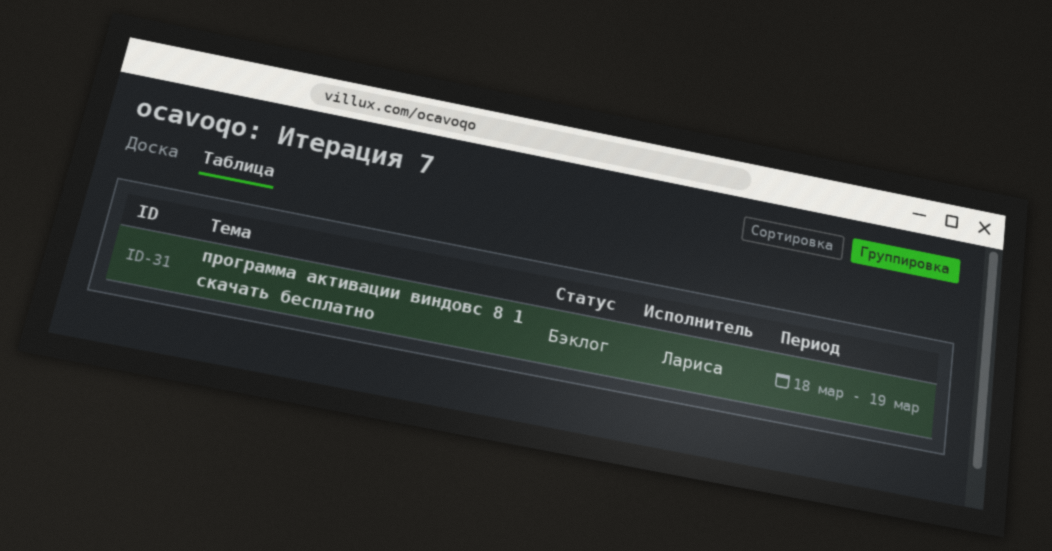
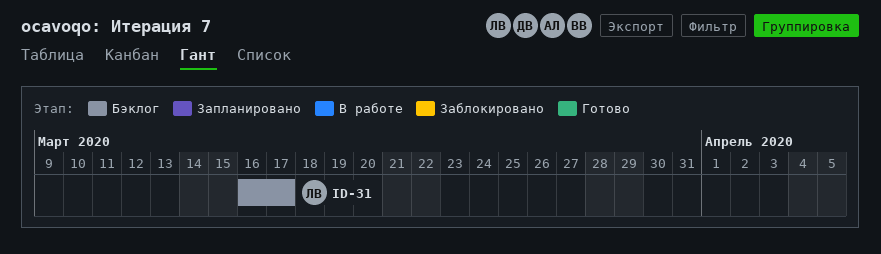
ID-31, start: Mar 18 -> Mar 16
ID-31, due: Mar 19 -> Mar 17

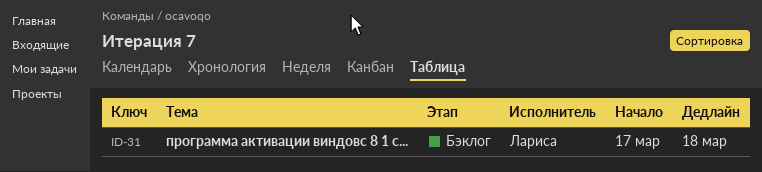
ID-31, start: Mar 16 -> Mar 17
ID-31, due: Mar 17 -> Mar 18

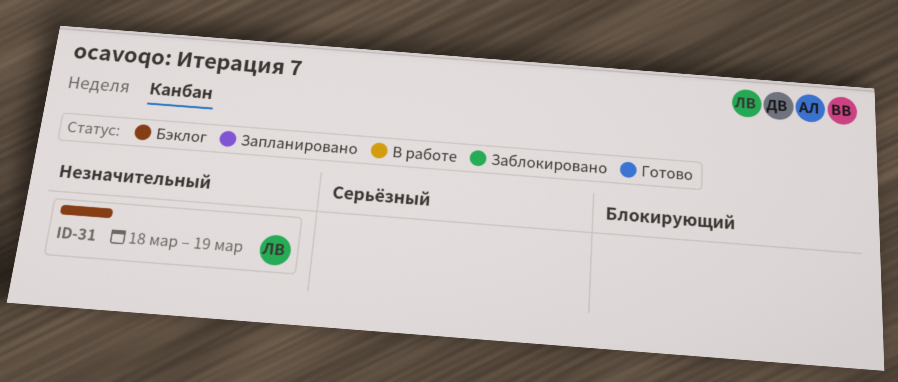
ID-31, start: Mar 17 -> Mar 18
ID-31, due: Mar 18 -> Mar 19

